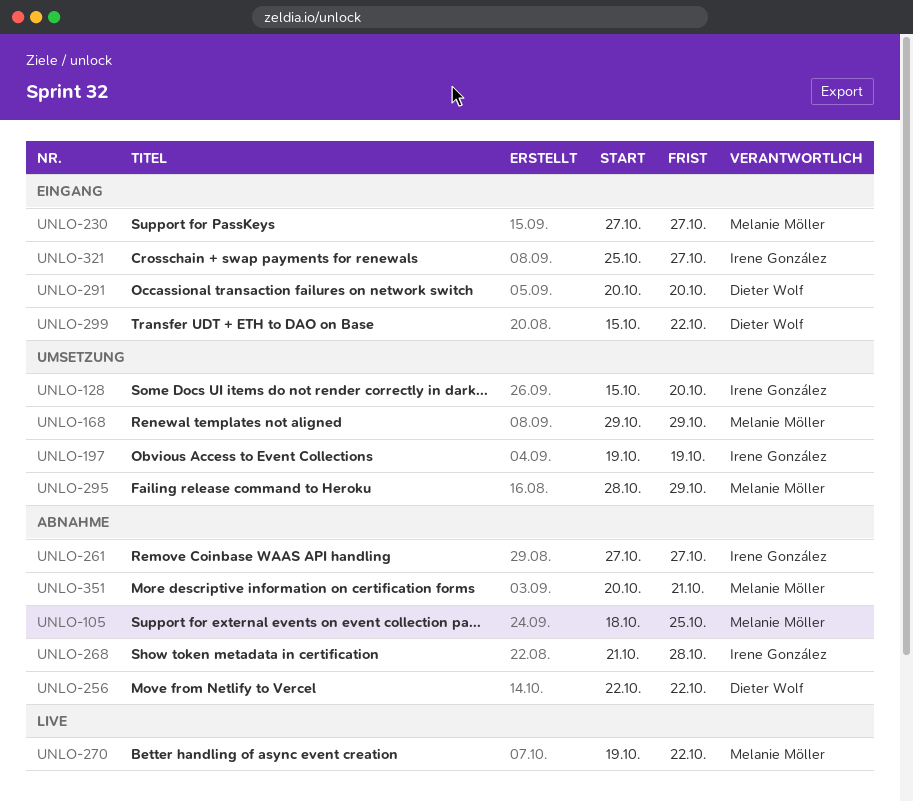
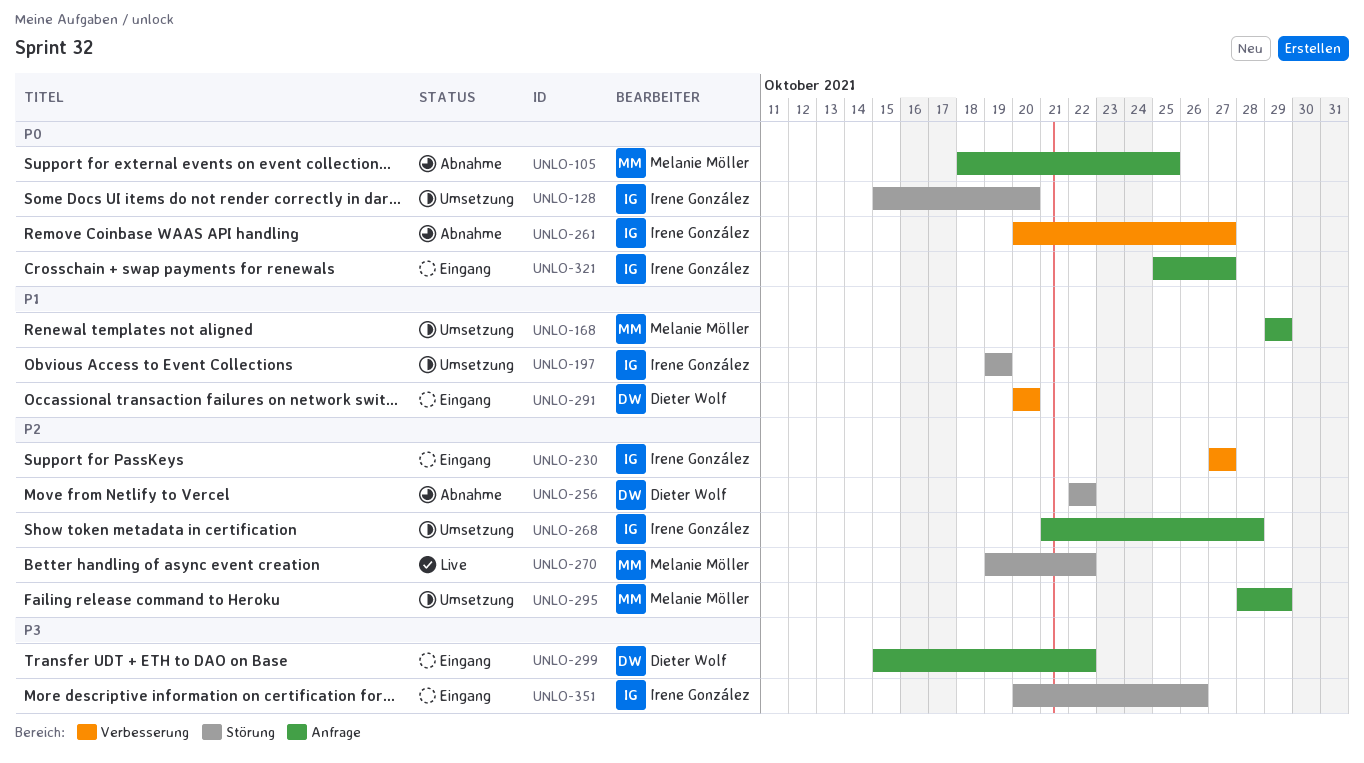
UNLO-230, owner: Melanie Möller -> Irene González
UNLO-261, start: Oct 27 -> Oct 20
UNLO-268, status: Abnahme -> Umsetzung
UNLO-351, status: Abnahme -> Eingang
UNLO-351, owner: Melanie Möller -> Irene González
UNLO-351, due: Oct 21 -> Oct 26

